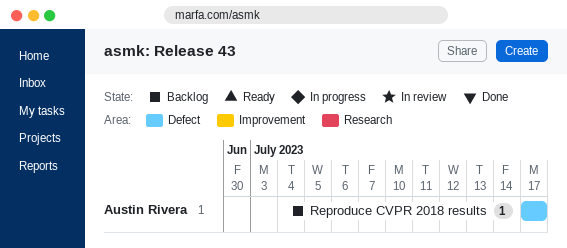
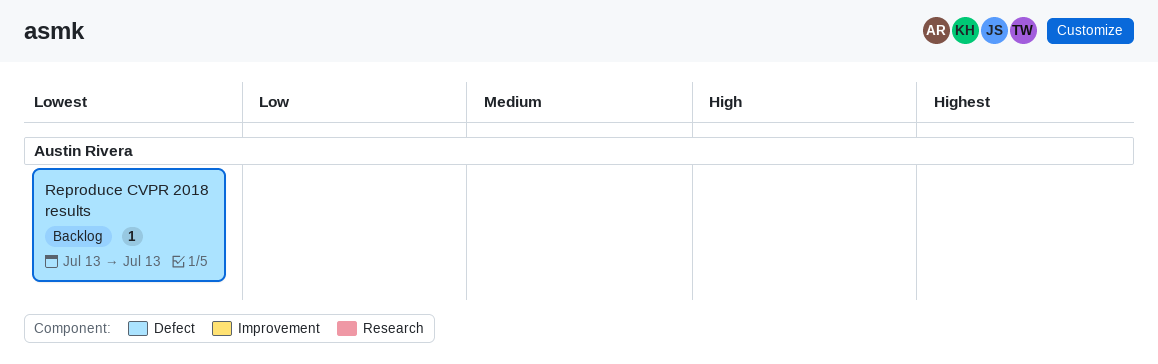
Reproduce CVPR 2018 results, start: Jul 17 -> Jul 13
Reproduce CVPR 2018 results, due: Jul 17 -> Jul 13

